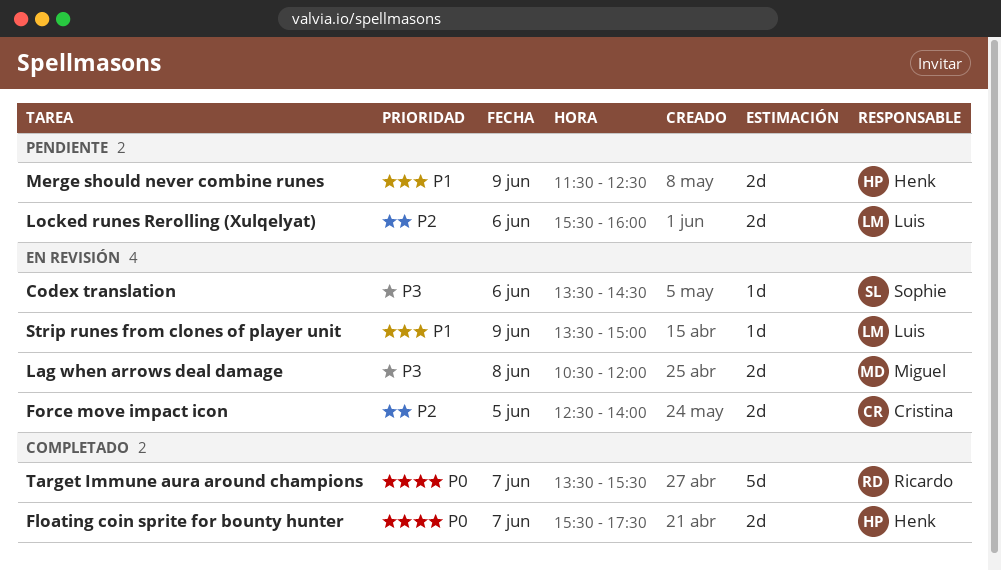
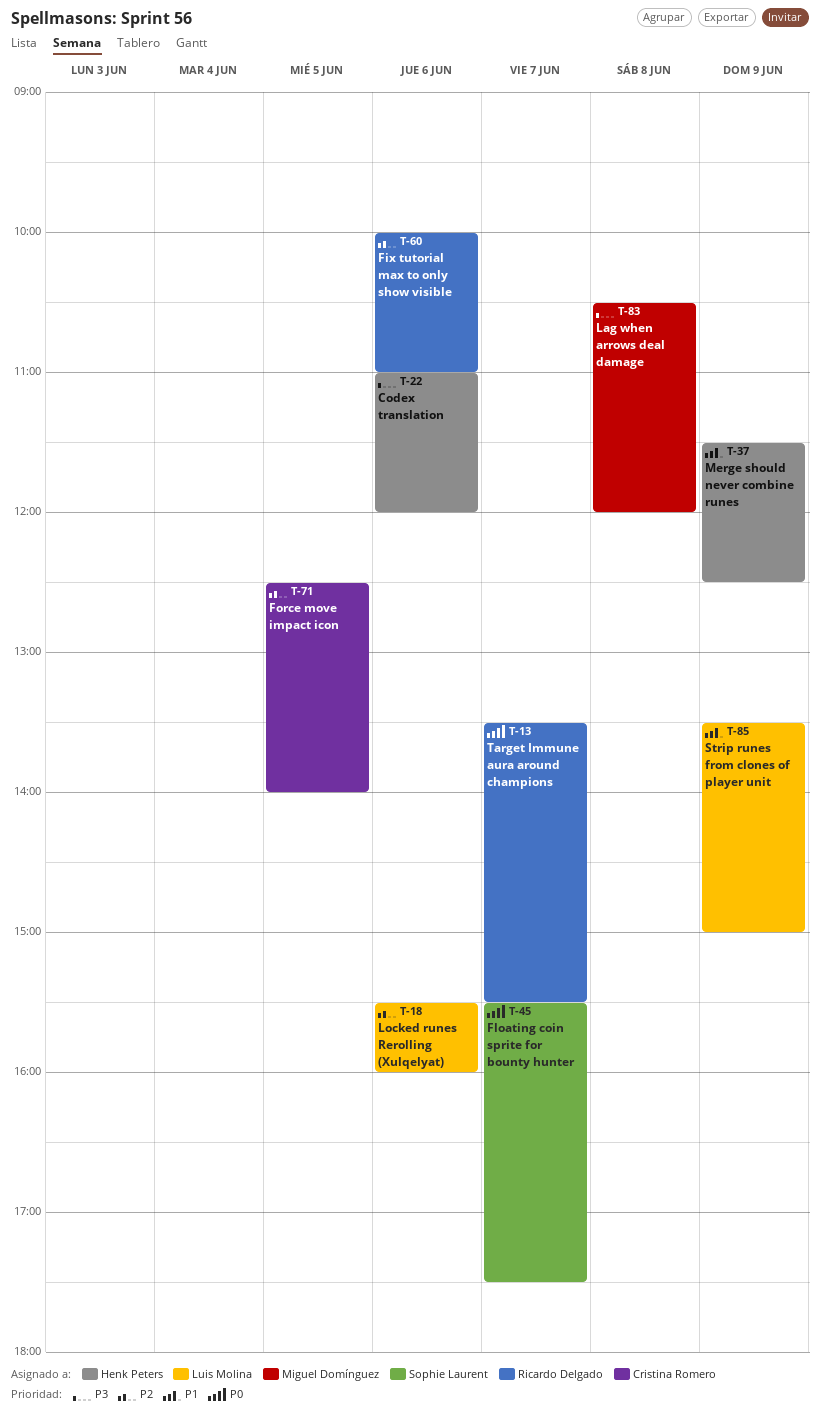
Codex translation, owner: Sophie Laurent -> Henk Peters
Codex translation, begins: 13:30 -> 11:00
Codex translation, ends: 14:30 -> 12:00
Fix tutorial max to only show visible: none -> present
Floating coin sprite for bounty hunter, owner: Henk Peters -> Sophie Laurent

